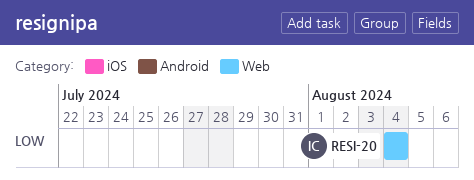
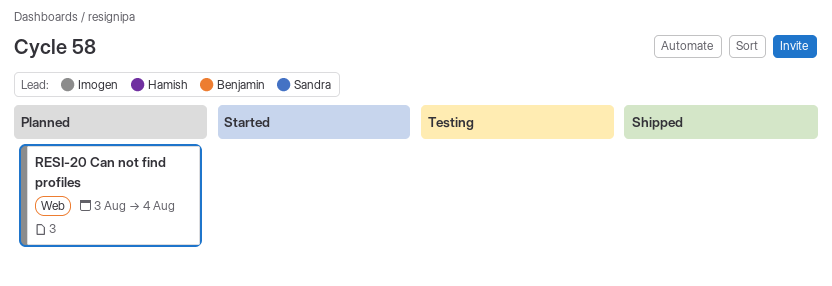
RESI-20, start: Aug 4 -> Aug 3

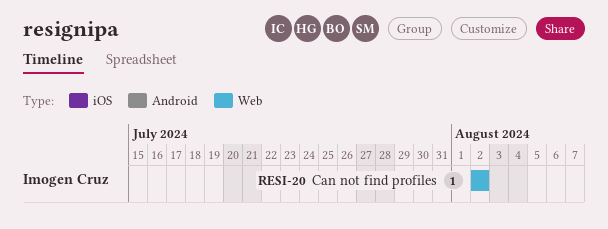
RESI-20, start: Aug 3 -> Aug 2
RESI-20, due: Aug 4 -> Aug 2

